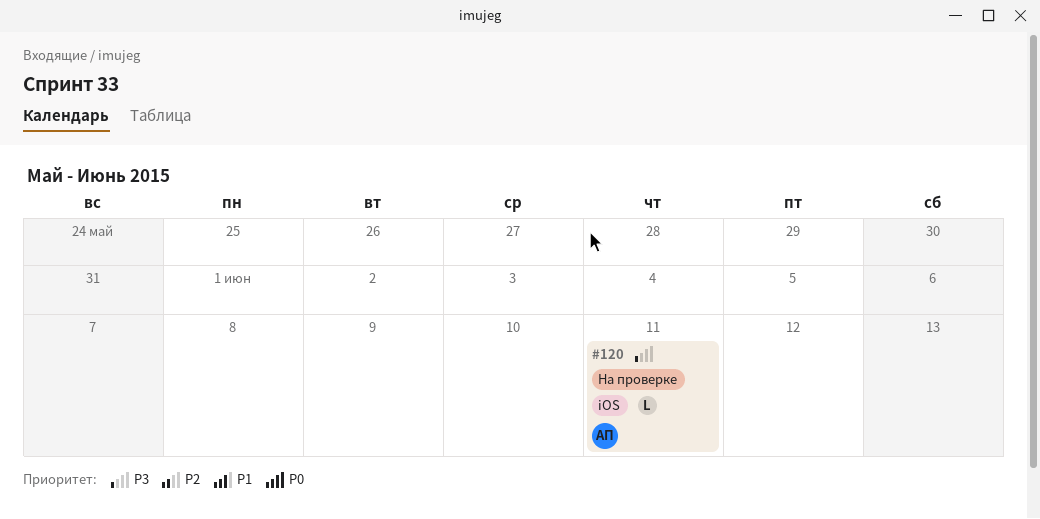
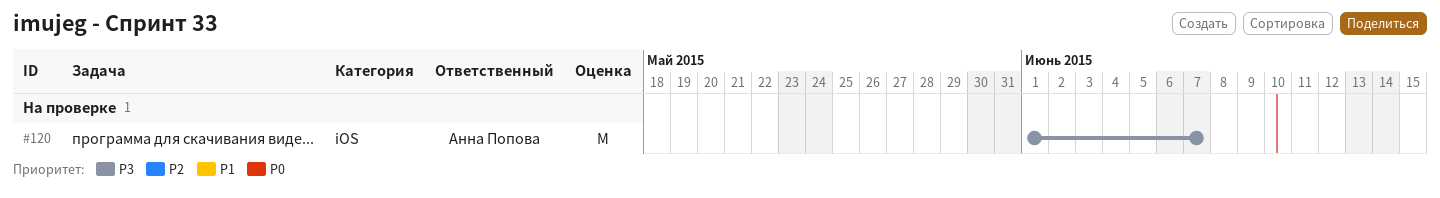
#120, estimate: L -> M
#120, due: Jun 11 -> Jun 7

